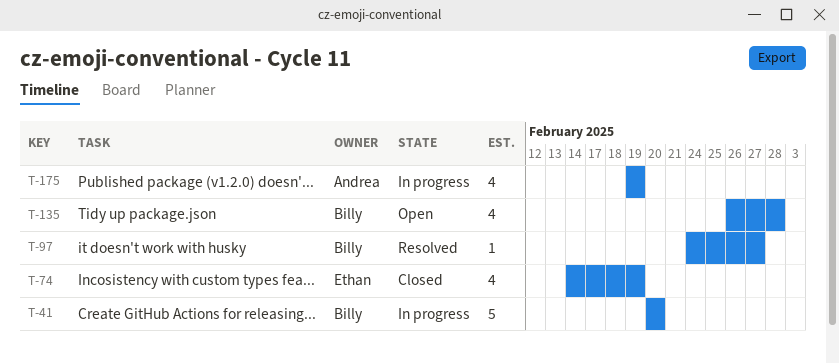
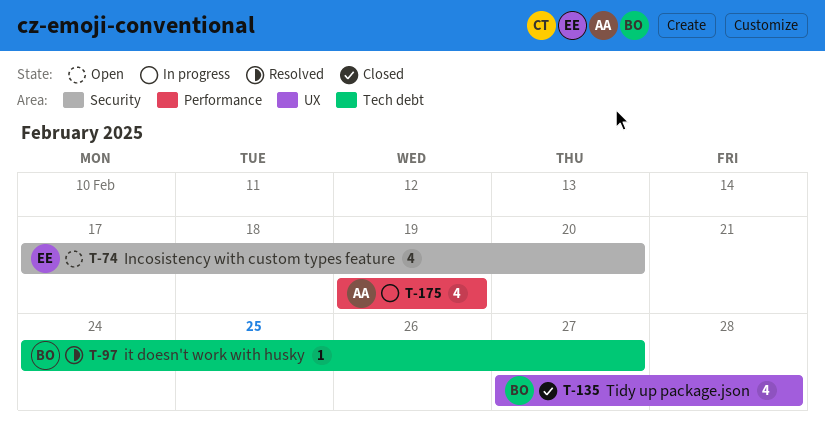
T-41: present -> none
T-74, status: Closed -> Open
T-74, start: Feb 14 -> Feb 17
T-74, due: Feb 19 -> Feb 20
T-135, status: Open -> Closed
T-135, start: Feb 26 -> Feb 27

